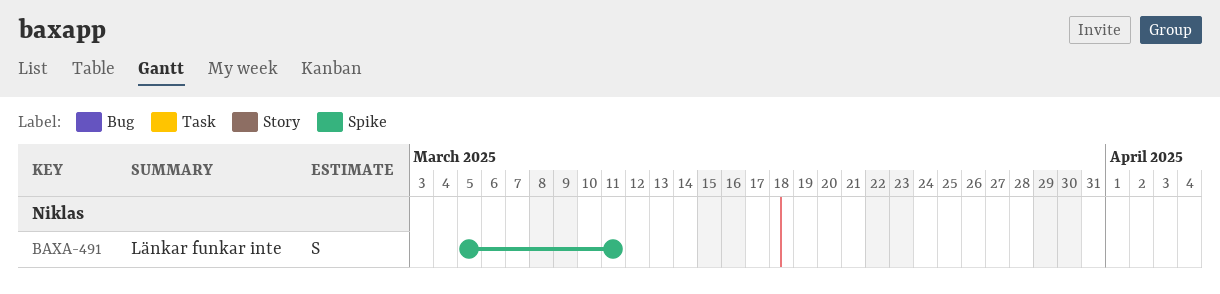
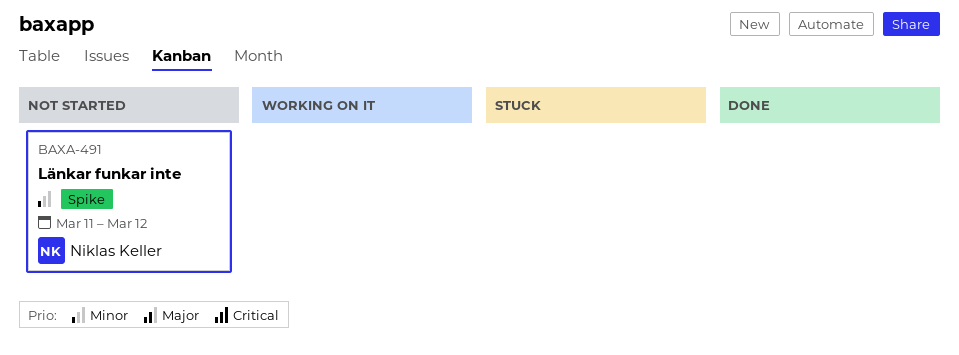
BAXA-491, start: Mar 5 -> Mar 11
BAXA-491, due: Mar 11 -> Mar 12

